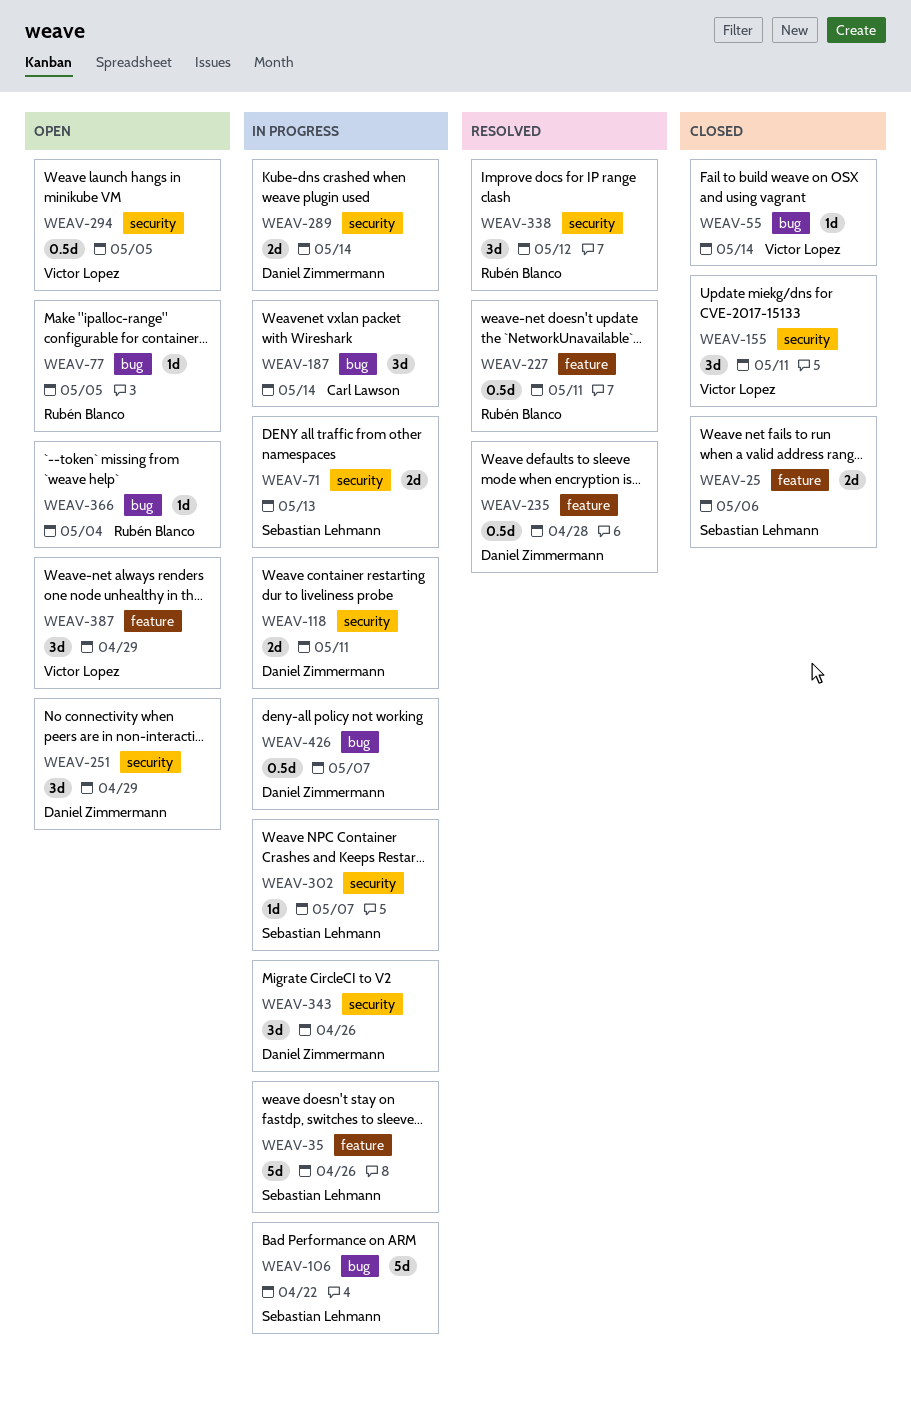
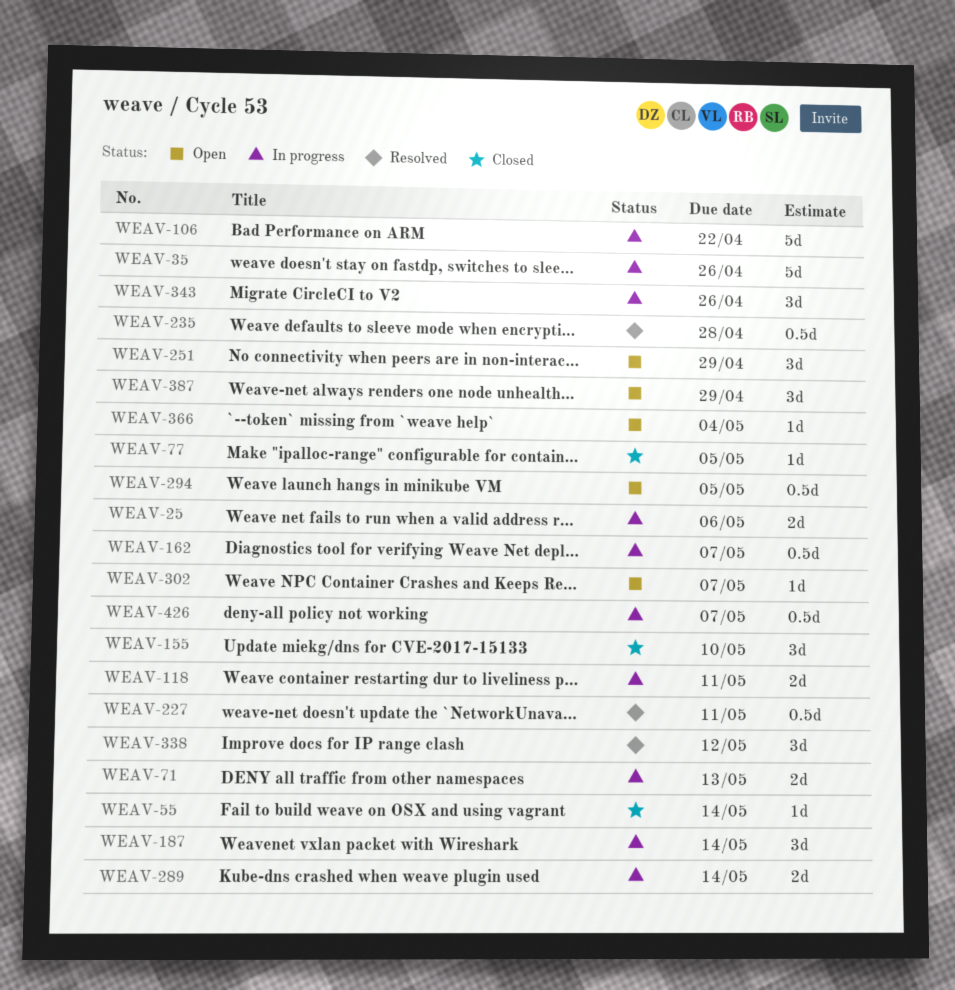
WEAV-25, status: Closed -> In progress
WEAV-77, status: Open -> Closed
WEAV-155, due: May 11 -> May 10
WEAV-162: none -> present
WEAV-302, status: In progress -> Open

